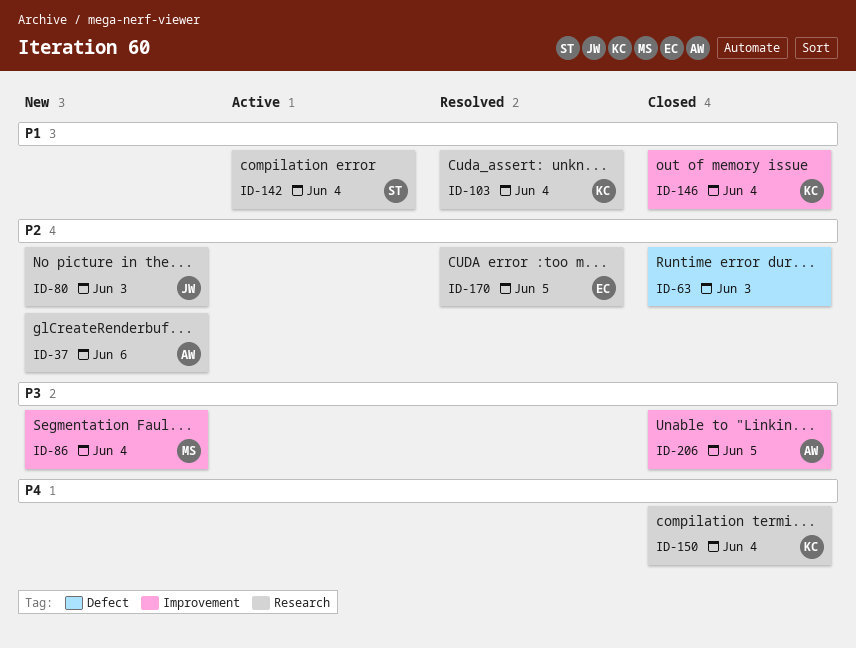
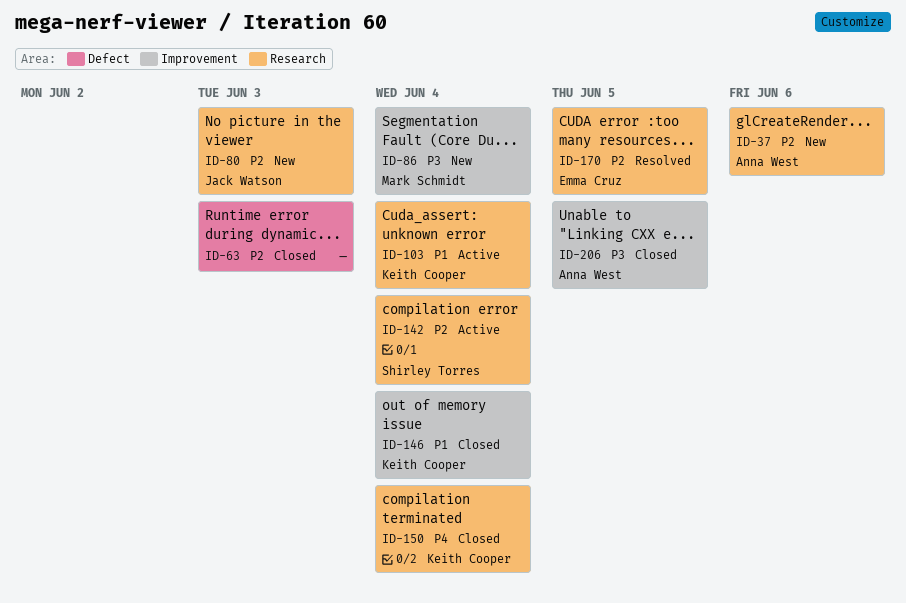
ID-103, status: Resolved -> Active
ID-142, priority: P1 -> P2

